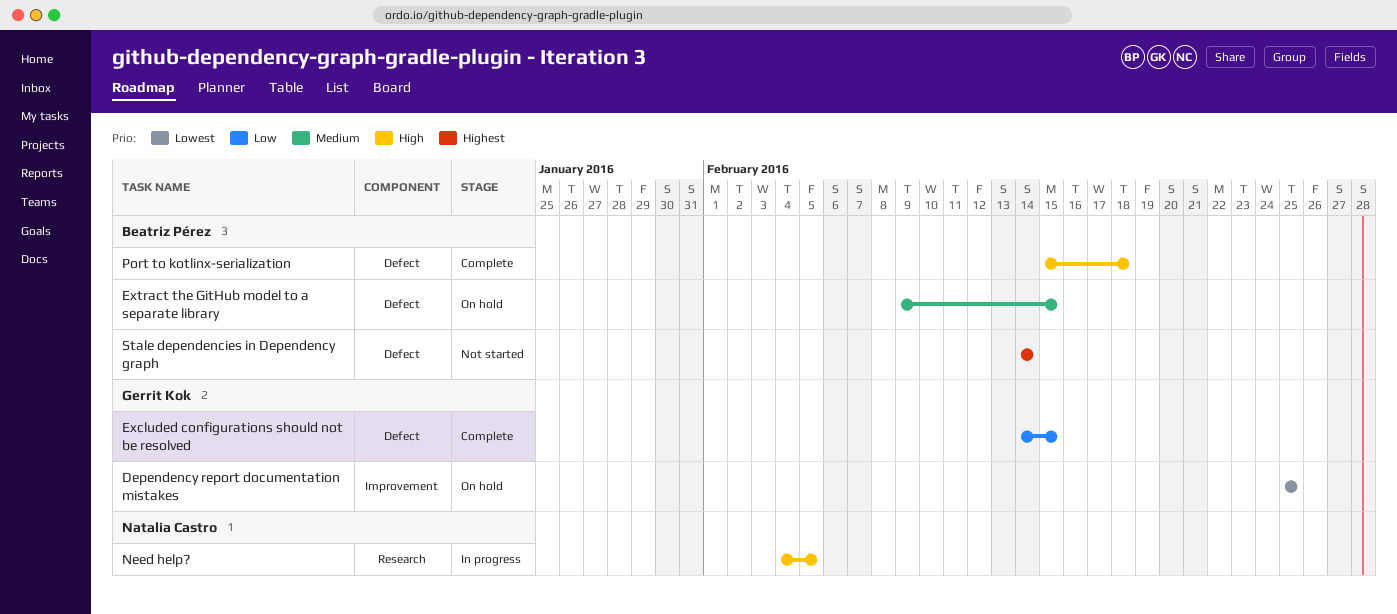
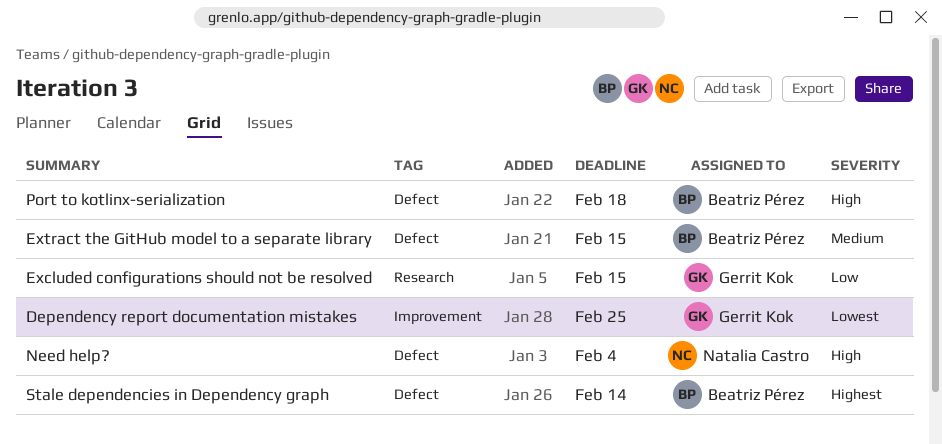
Excluded configurations should not be resolved, label: Defect -> Research
Need help?, label: Research -> Defect
Need help?, due: Feb 5 -> Feb 4

